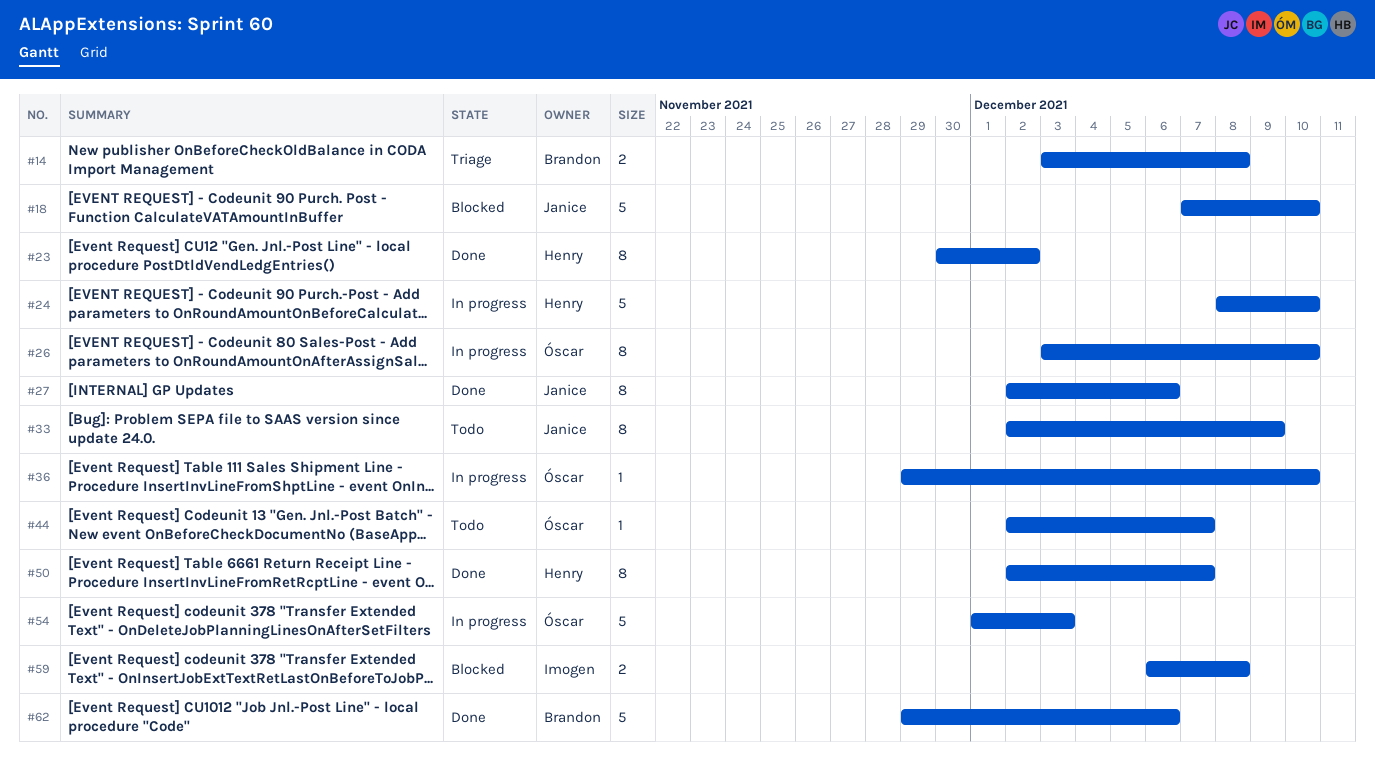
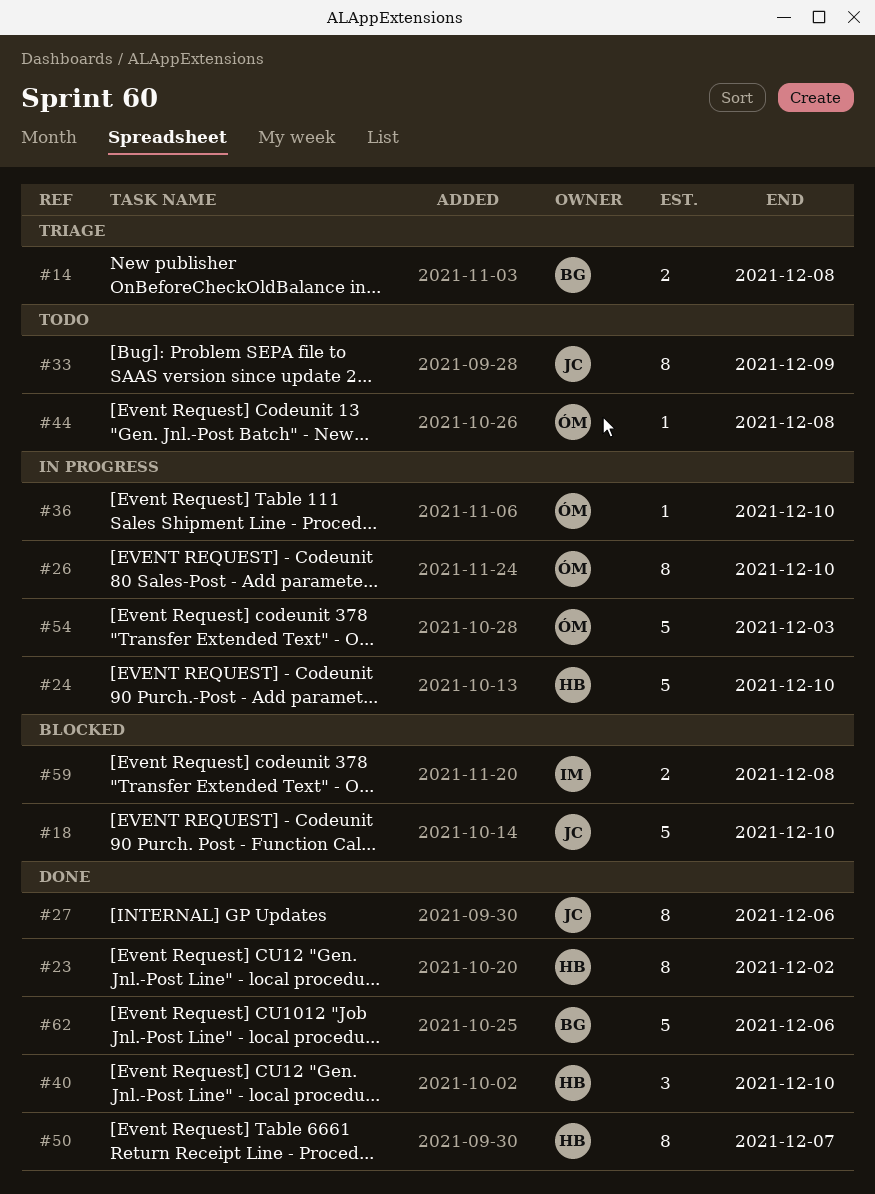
#40: none -> present
#44, due: Dec 7 -> Dec 8

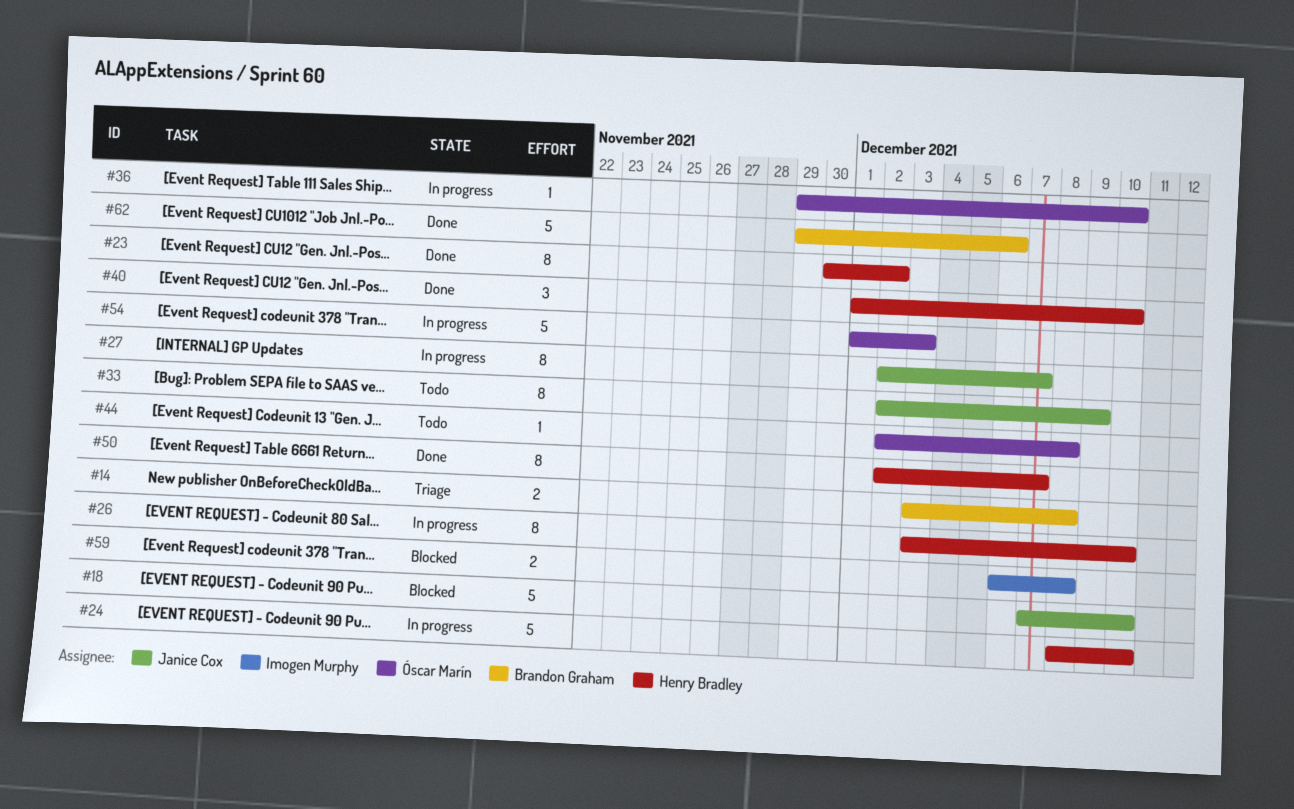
#26, owner: Óscar Marín -> Henry Bradley
#27, status: Done -> In progress
#27, due: Dec 6 -> Dec 7

